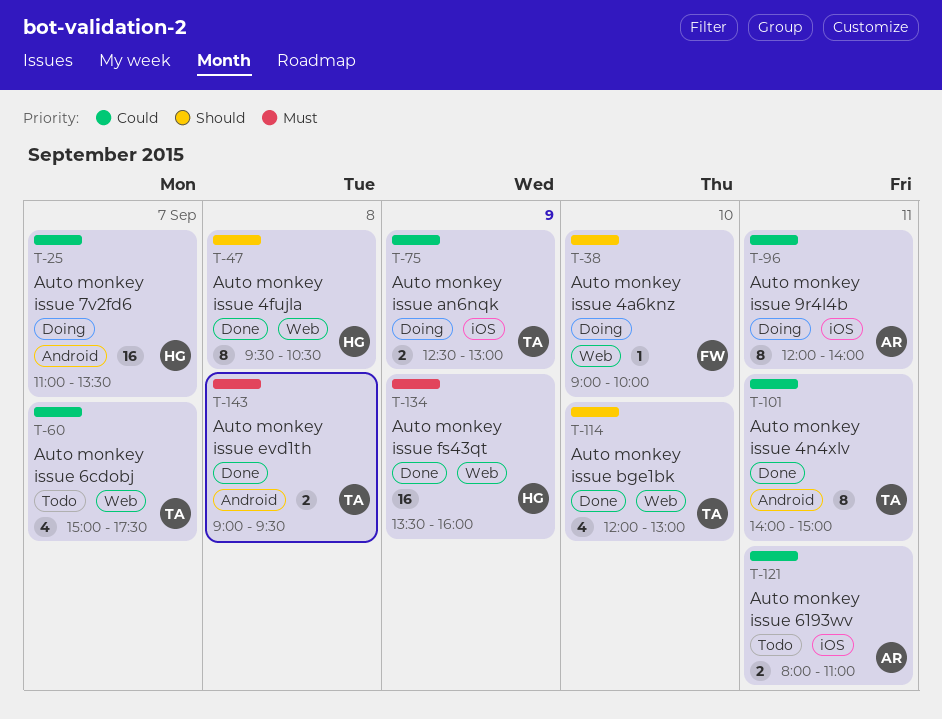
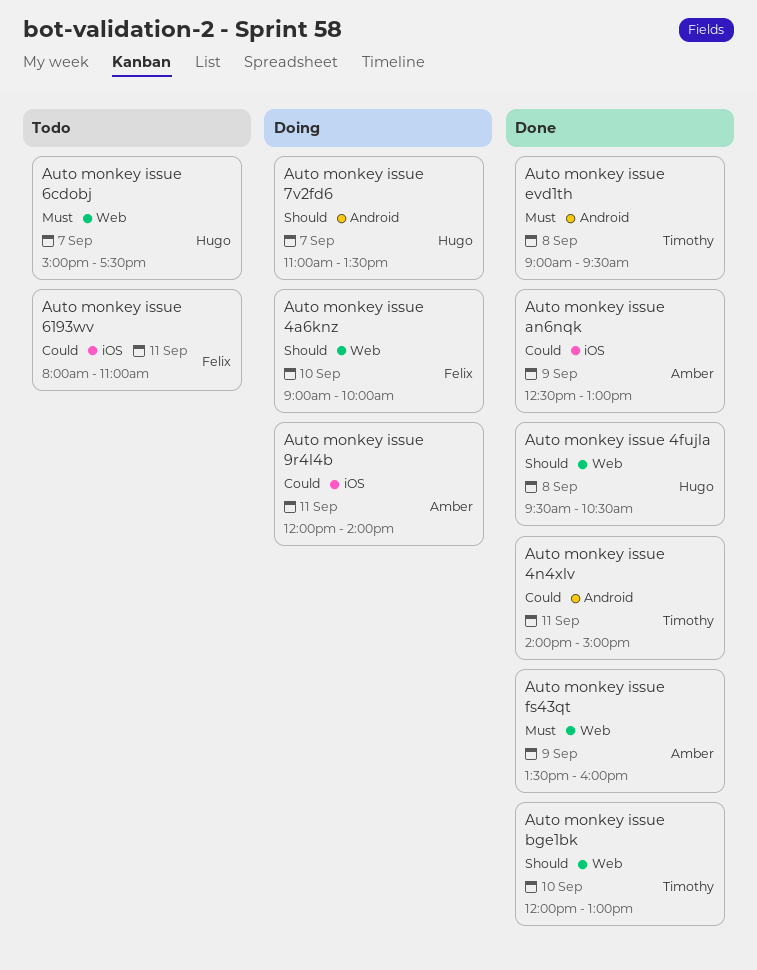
Auto monkey issue 6193wv, owner: Amber -> Felix
Auto monkey issue 6cdobj, owner: Timothy -> Hugo
Auto monkey issue 6cdobj, priority: Could -> Must
Auto monkey issue 7v2fd6, priority: Could -> Should
Auto monkey issue an6nqk, status: Doing -> Done
Auto monkey issue an6nqk, owner: Timothy -> Amber
Auto monkey issue fs43qt, owner: Hugo -> Amber

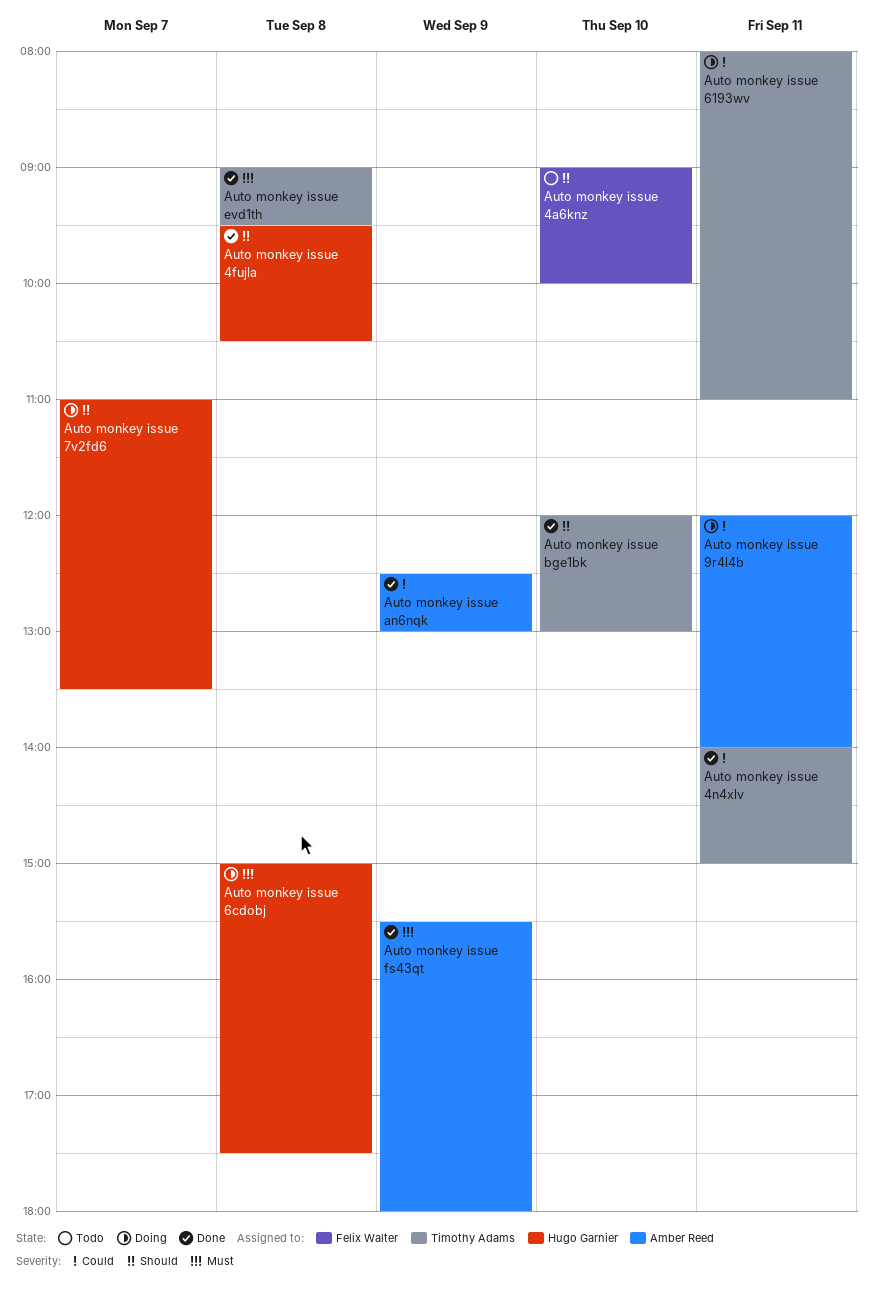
Auto monkey issue 4a6knz, status: Doing -> Todo
Auto monkey issue 6193wv, status: Todo -> Doing
Auto monkey issue 6193wv, owner: Felix Walter -> Timothy Adams
Auto monkey issue 6cdobj, status: Todo -> Doing
Auto monkey issue 6cdobj, day: Sep 7 -> Sep 8
Auto monkey issue fs43qt, begins: 13:30 -> 15:30
Auto monkey issue fs43qt, ends: 16:00 -> 18:00

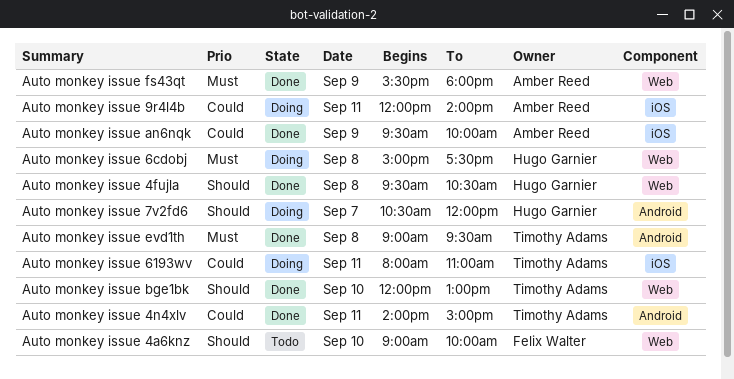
Auto monkey issue 7v2fd6, begins: 11:00 -> 10:30
Auto monkey issue 7v2fd6, ends: 13:30 -> 12:00
Auto monkey issue an6nqk, begins: 12:30 -> 09:30
Auto monkey issue an6nqk, ends: 13:00 -> 10:00

